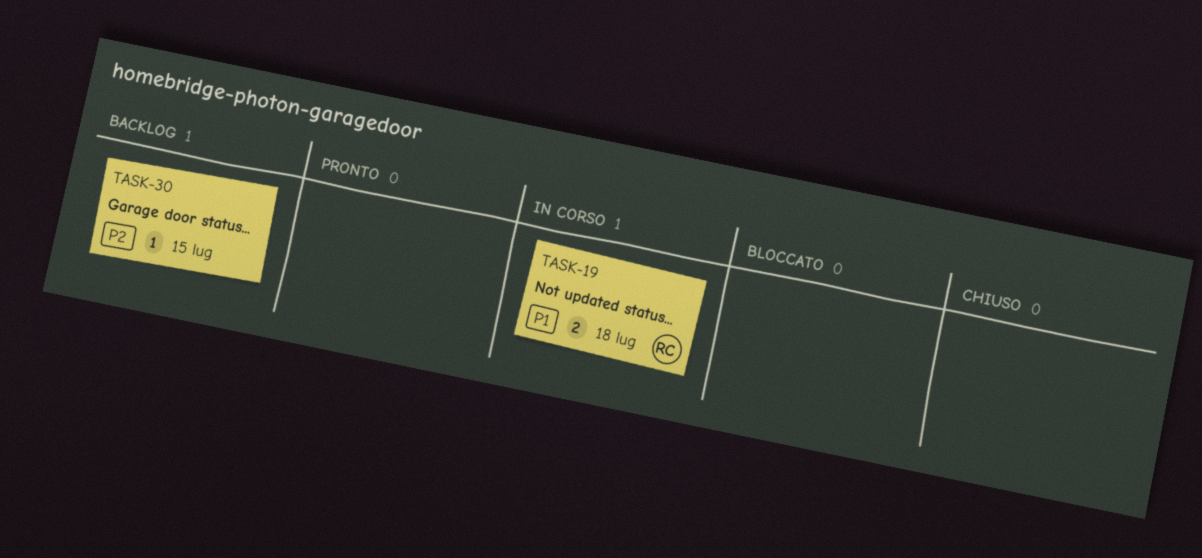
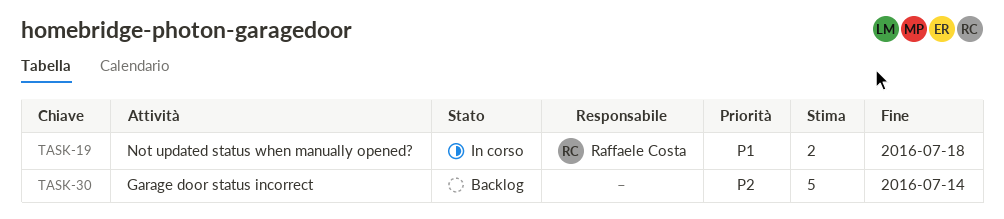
TASK-30, estimate: 1 -> 5
TASK-30, due: Jul 15 -> Jul 14

